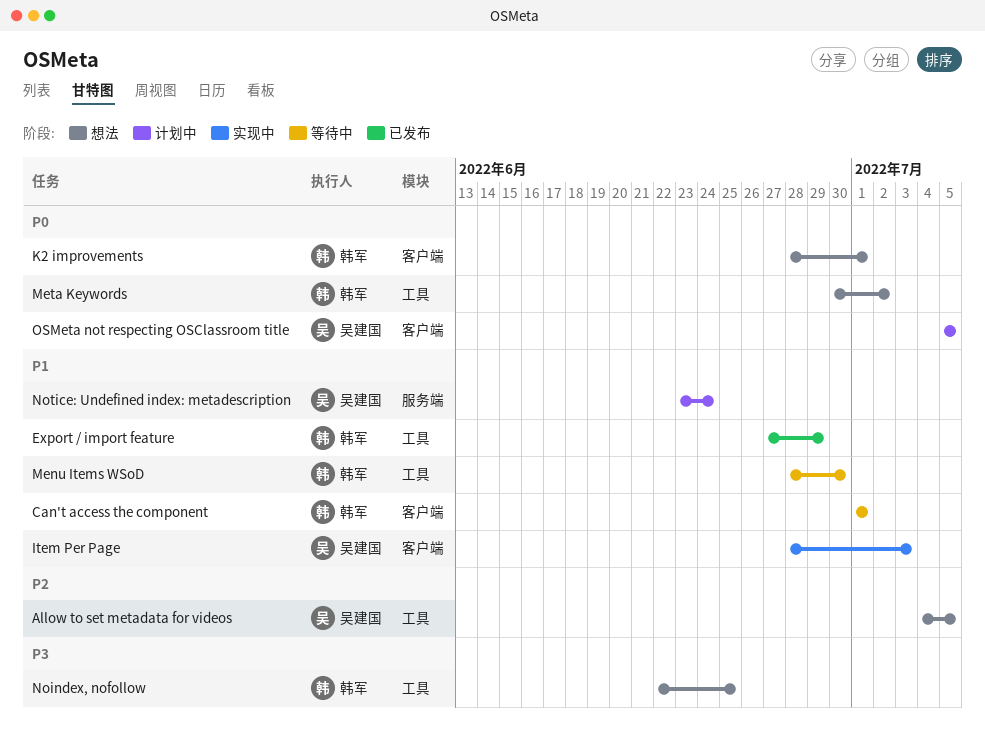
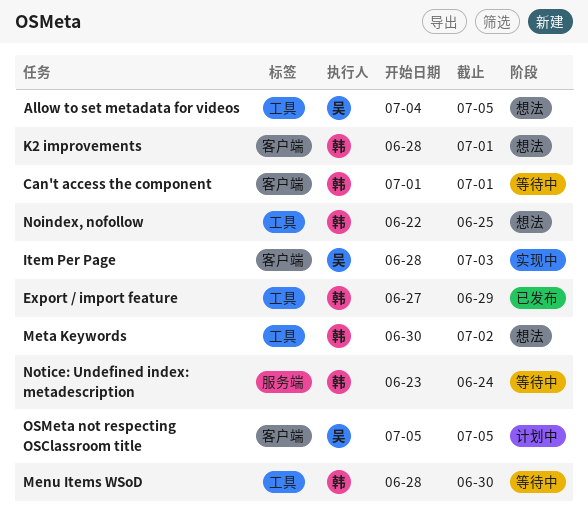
Notice: Undefined index: metadescription, status: 计划中 -> 等待中
Notice: Undefined index: metadescription, owner: 吴建国 -> 韩军

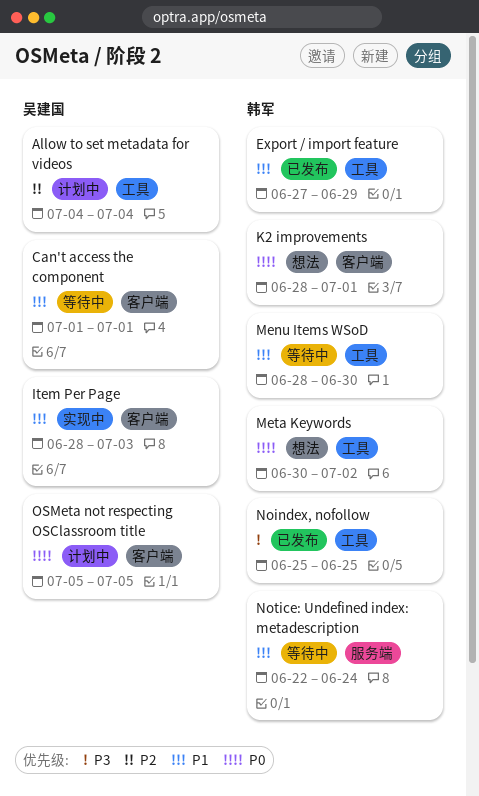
Allow to set metadata for videos, status: 想法 -> 计划中
Allow to set metadata for videos, due: Jul 5 -> Jul 4
Can't access the component, owner: 韩军 -> 吴建国
Noindex, nofollow, status: 想法 -> 已发布
Noindex, nofollow, start: Jun 22 -> Jun 25
Notice: Undefined index: metadescription, start: Jun 23 -> Jun 22

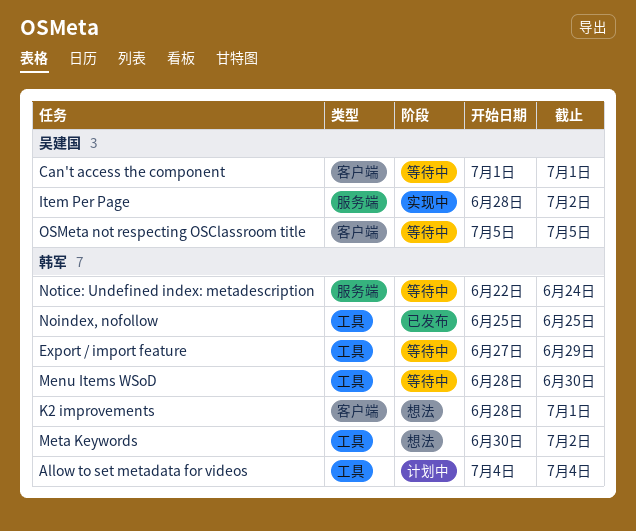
Allow to set metadata for videos, owner: 吴建国 -> 韩军
Export / import feature, status: 已发布 -> 等待中
Item Per Page, label: 客户端 -> 服务端
Item Per Page, due: Jul 3 -> Jul 2
OSMeta not respecting OSClassroom title, status: 计划中 -> 等待中

